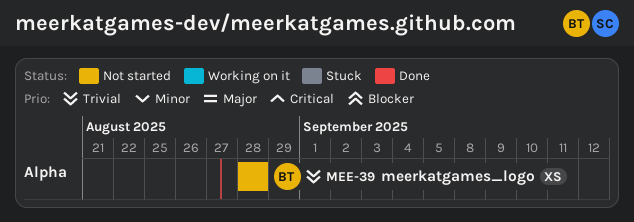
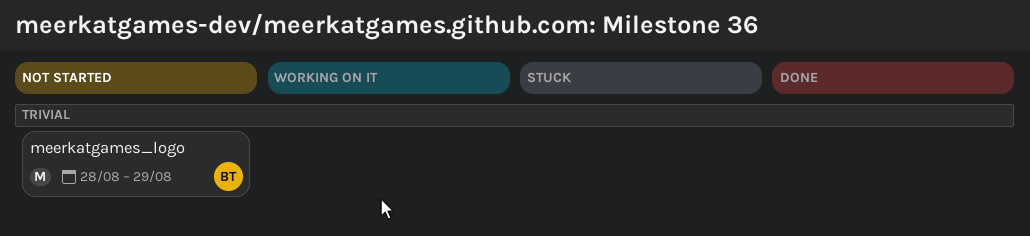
meerkatgames_logo, estimate: XS -> M
meerkatgames_logo, due: Aug 28 -> Aug 29

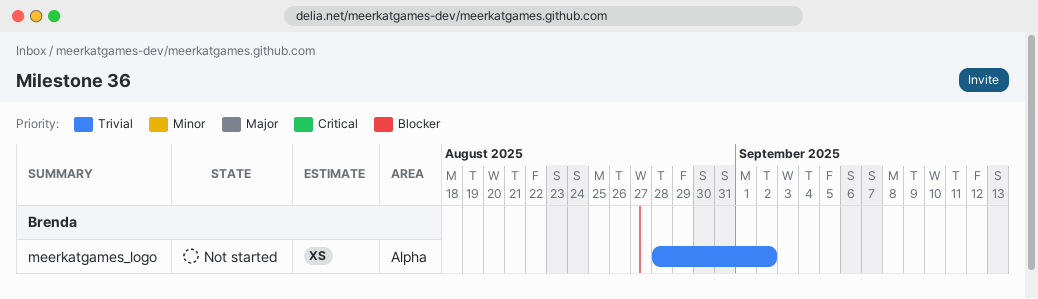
meerkatgames_logo, estimate: M -> XS
meerkatgames_logo, due: Aug 29 -> Sep 2

